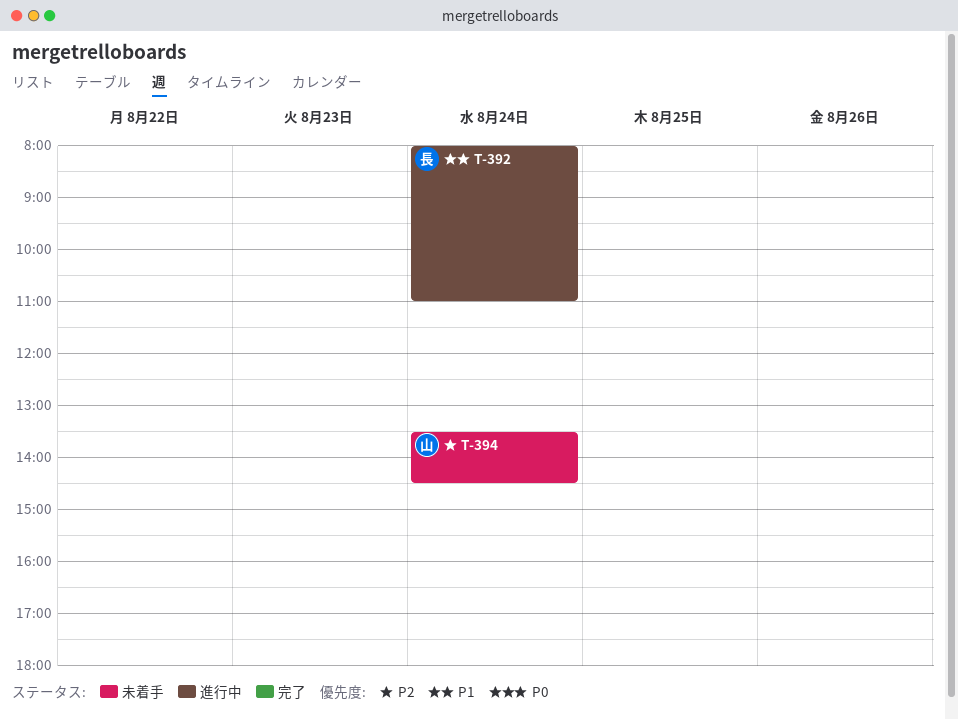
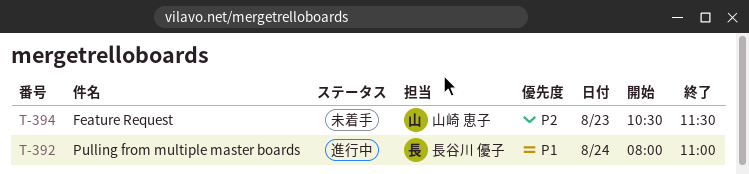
T-394, day: Aug 24 -> Aug 23
T-394, begins: 13:30 -> 10:30
T-394, ends: 14:30 -> 11:30

